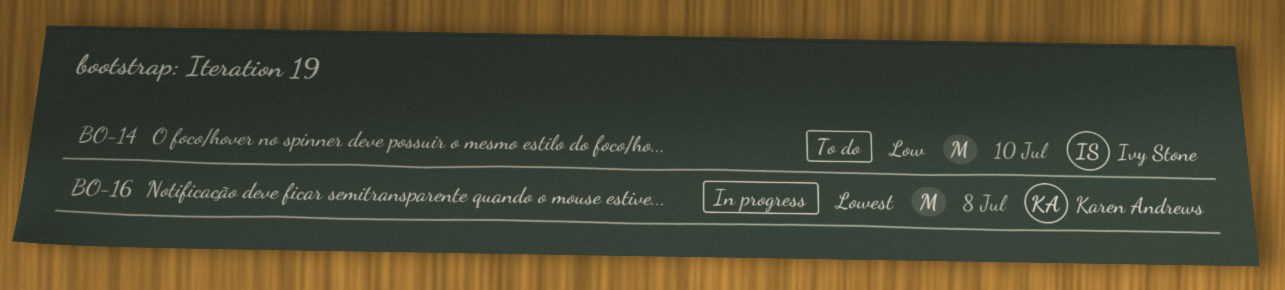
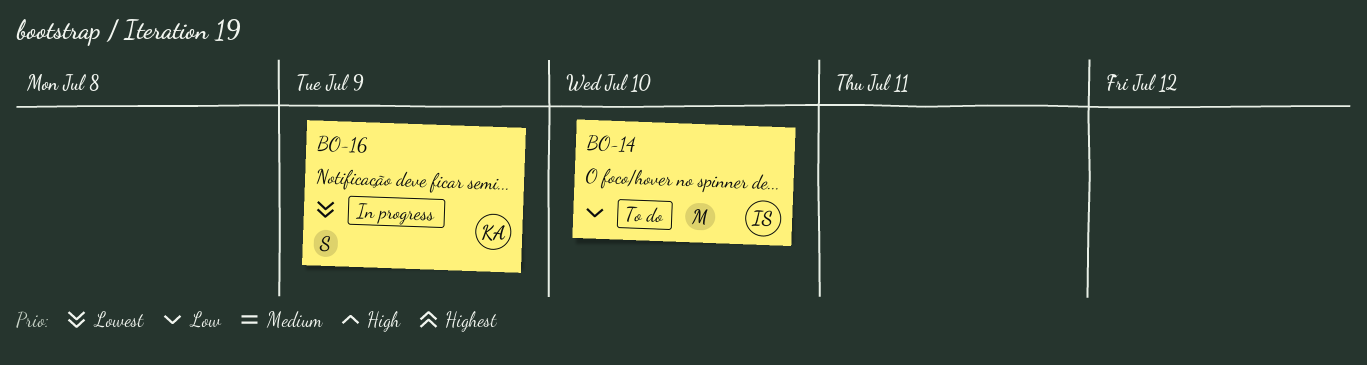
BO-16, estimate: M -> S
BO-16, due: Jul 8 -> Jul 9

